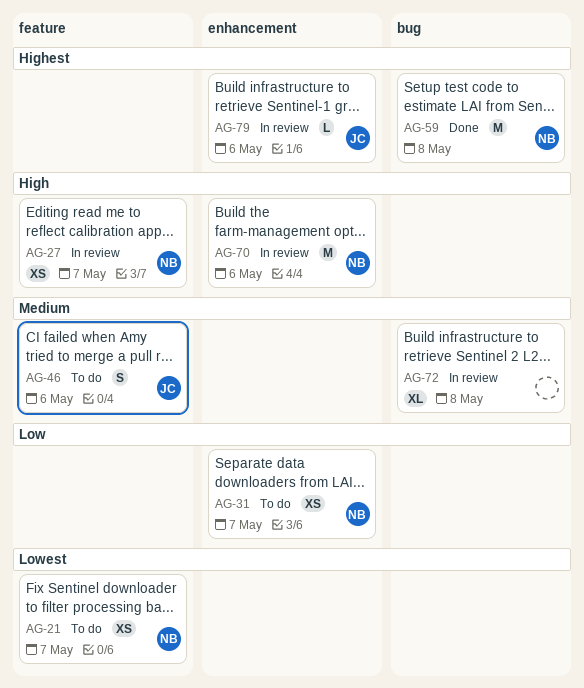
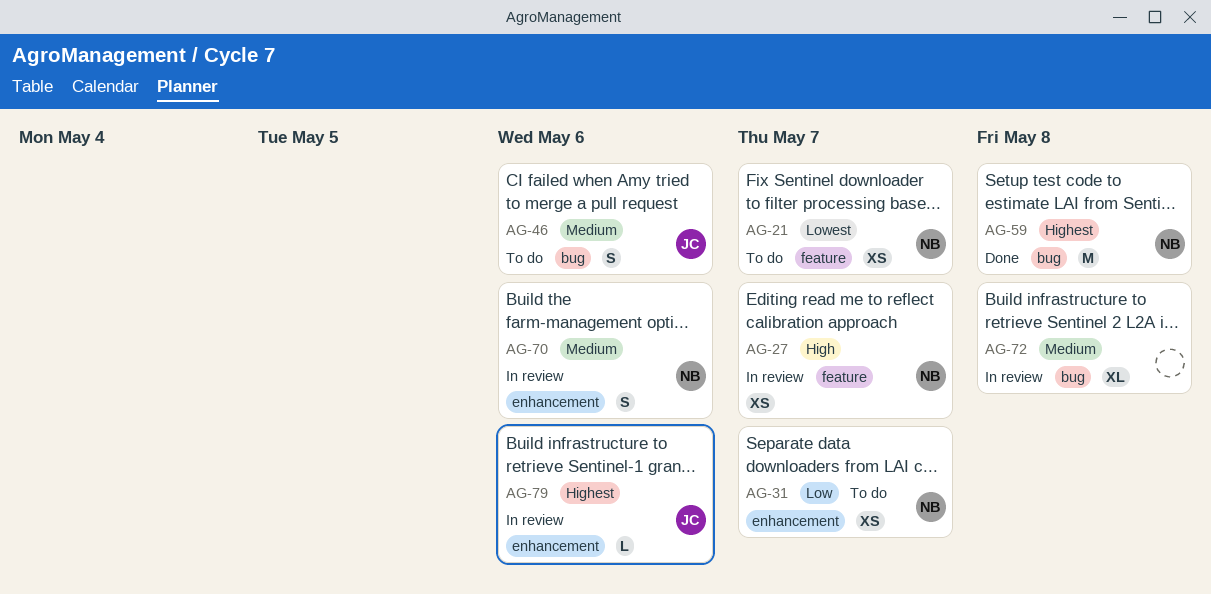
AG-46, label: feature -> bug
AG-70, priority: High -> Medium
AG-70, estimate: M -> S

